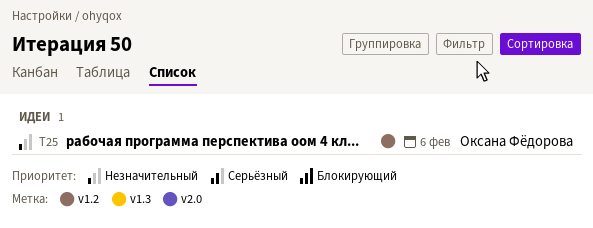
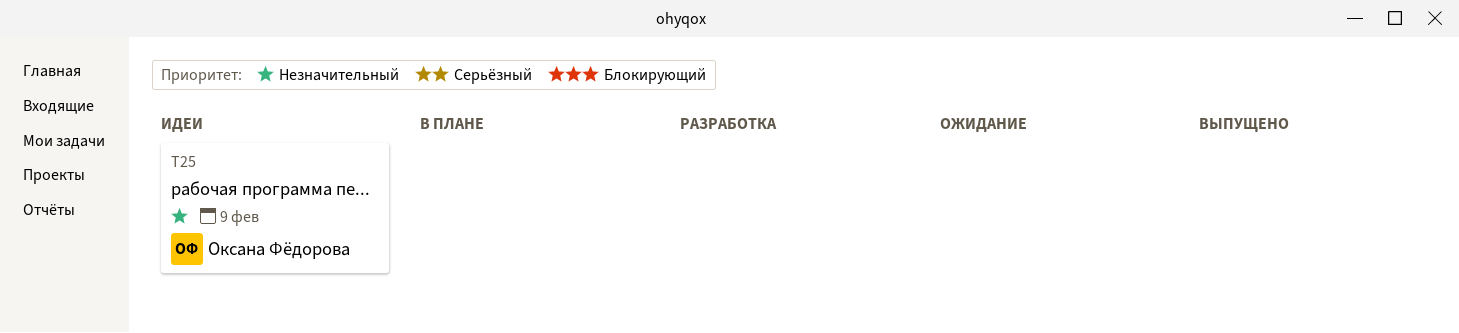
T25, due: Feb 6 -> Feb 9

